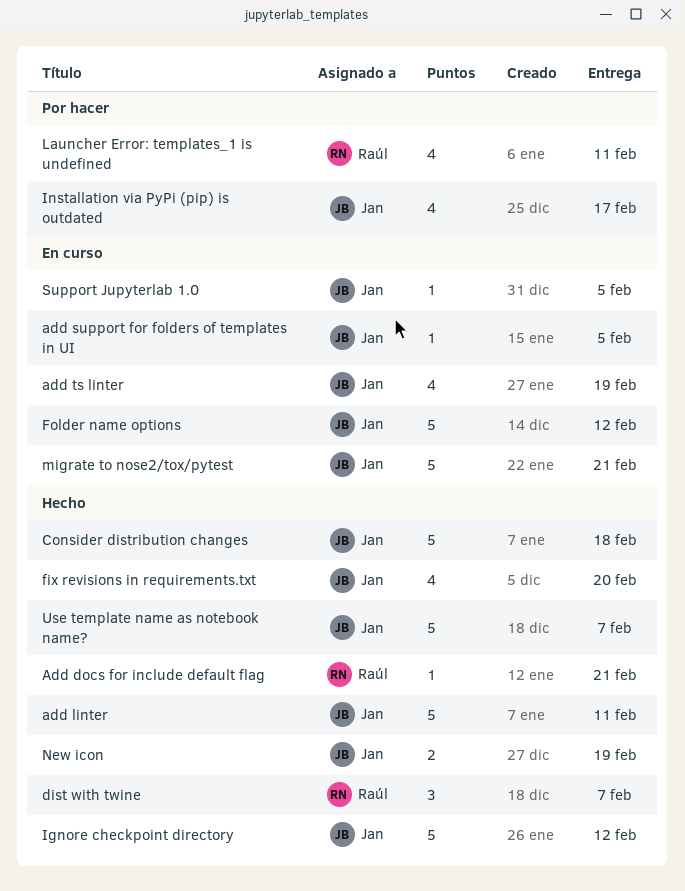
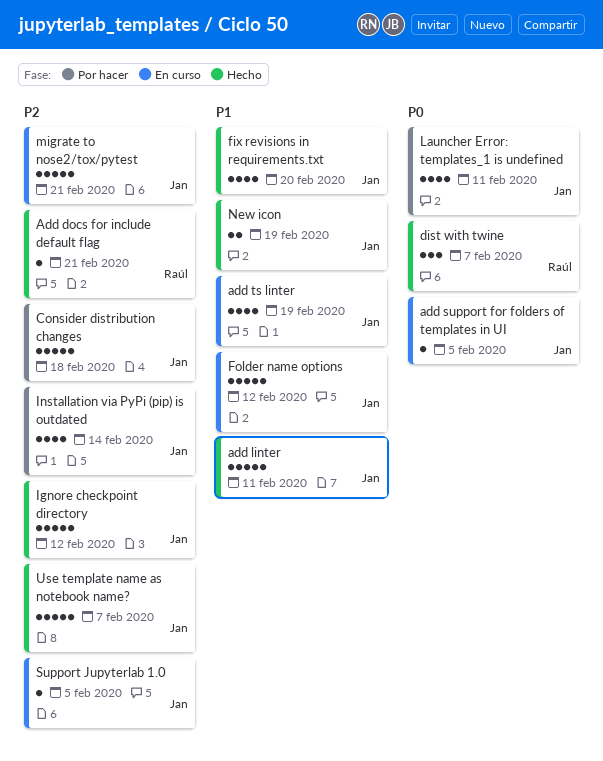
Consider distribution changes, status: Hecho -> Por hacer
Installation via PyPi (pip) is outdated, due: Feb 17 -> Feb 14
Launcher Error: templates_1 is undefined, owner: Raúl -> Jan

